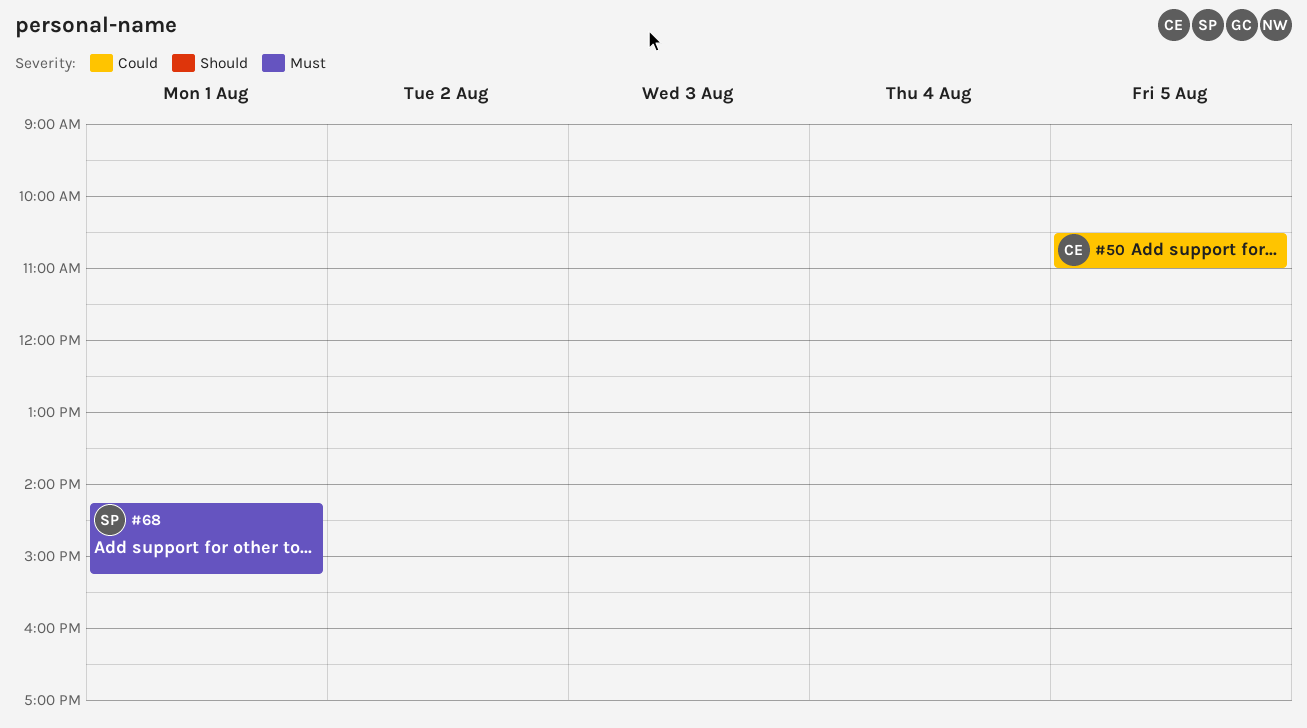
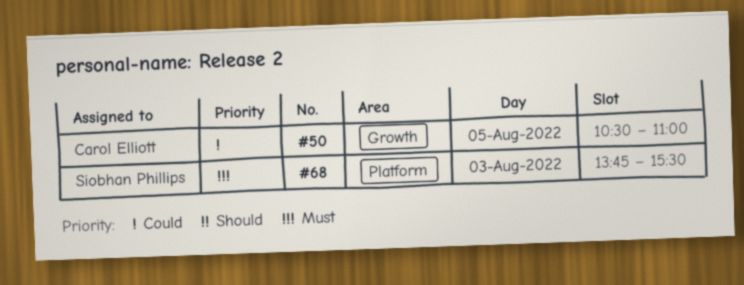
#68, day: Aug 1 -> Aug 3
#68, begins: 14:15 -> 13:45
#68, ends: 15:15 -> 15:30

